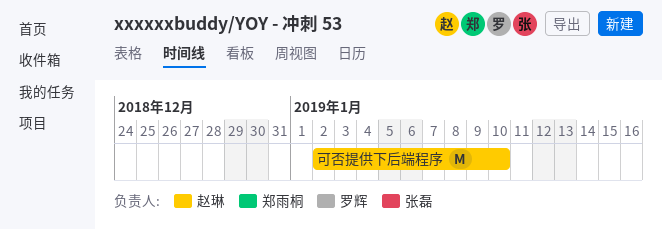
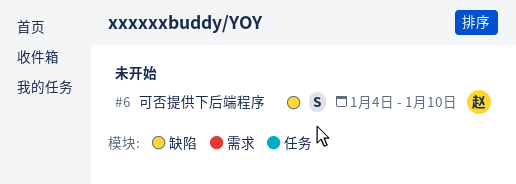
可否提供下后端程序, estimate: M -> S
可否提供下后端程序, start: Jan 2 -> Jan 4

